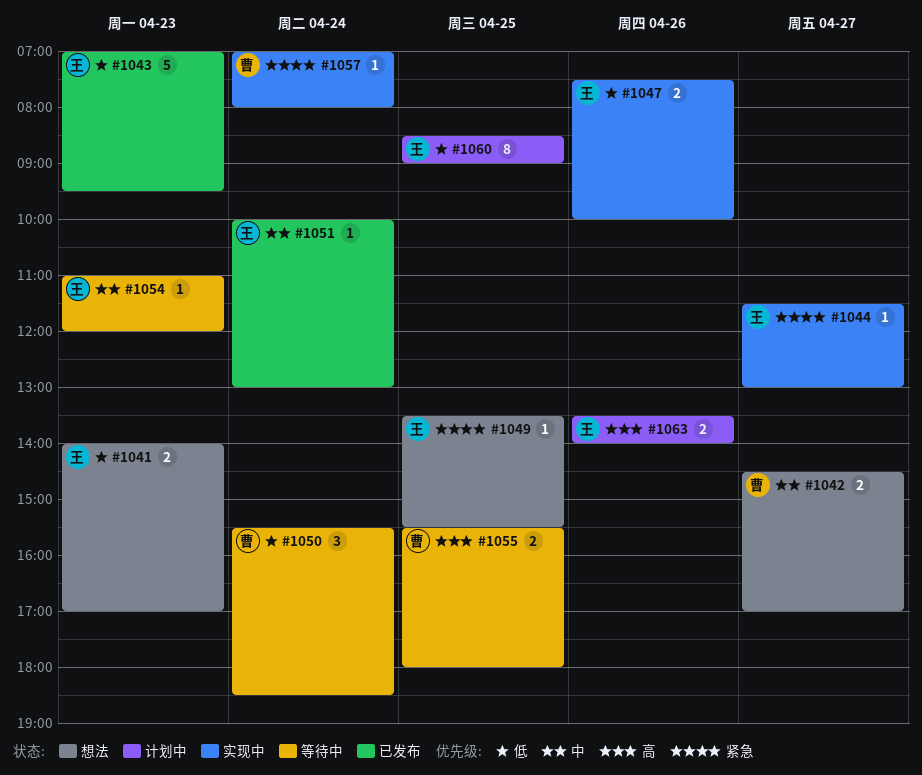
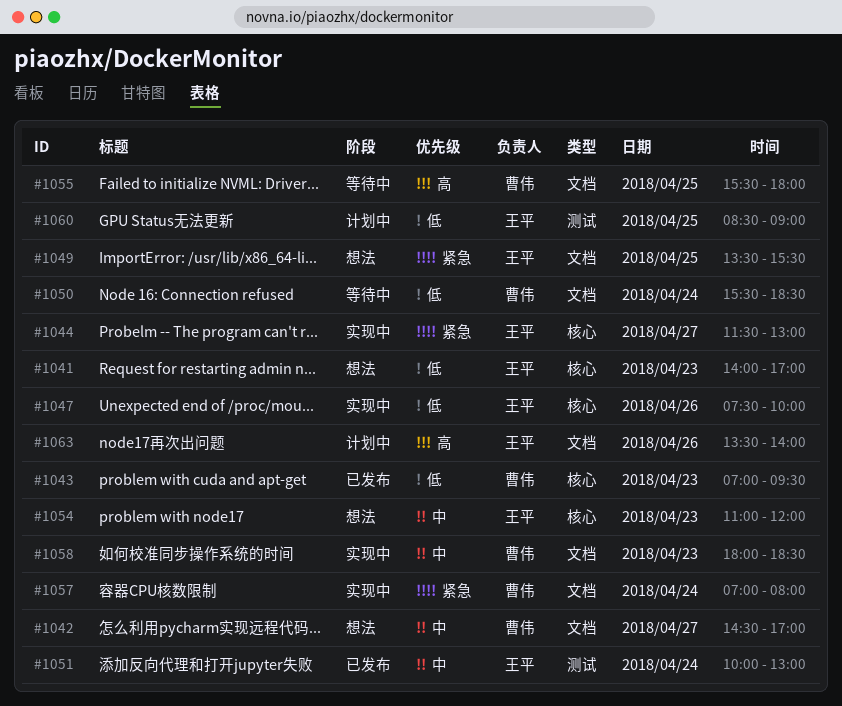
#1043, owner: 王平 -> 曹伟
#1054, status: 等待中 -> 想法
#1058: none -> present

